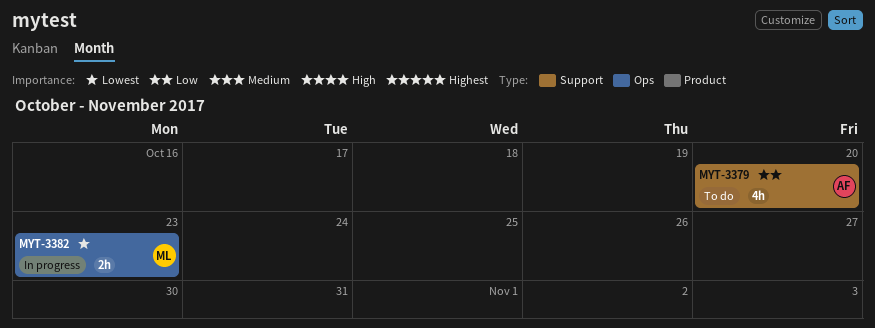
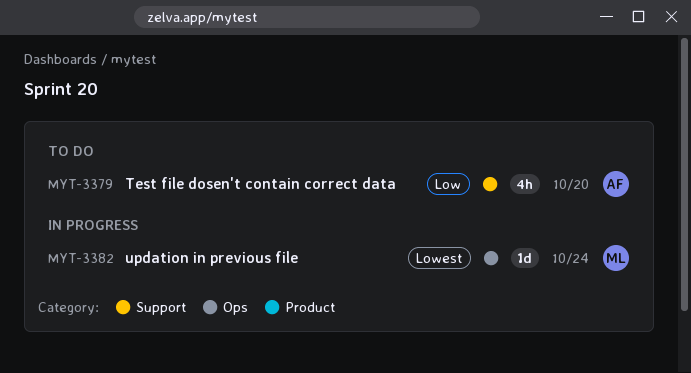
MYT-3382, estimate: 2h -> 1d
MYT-3382, due: Oct 23 -> Oct 24

